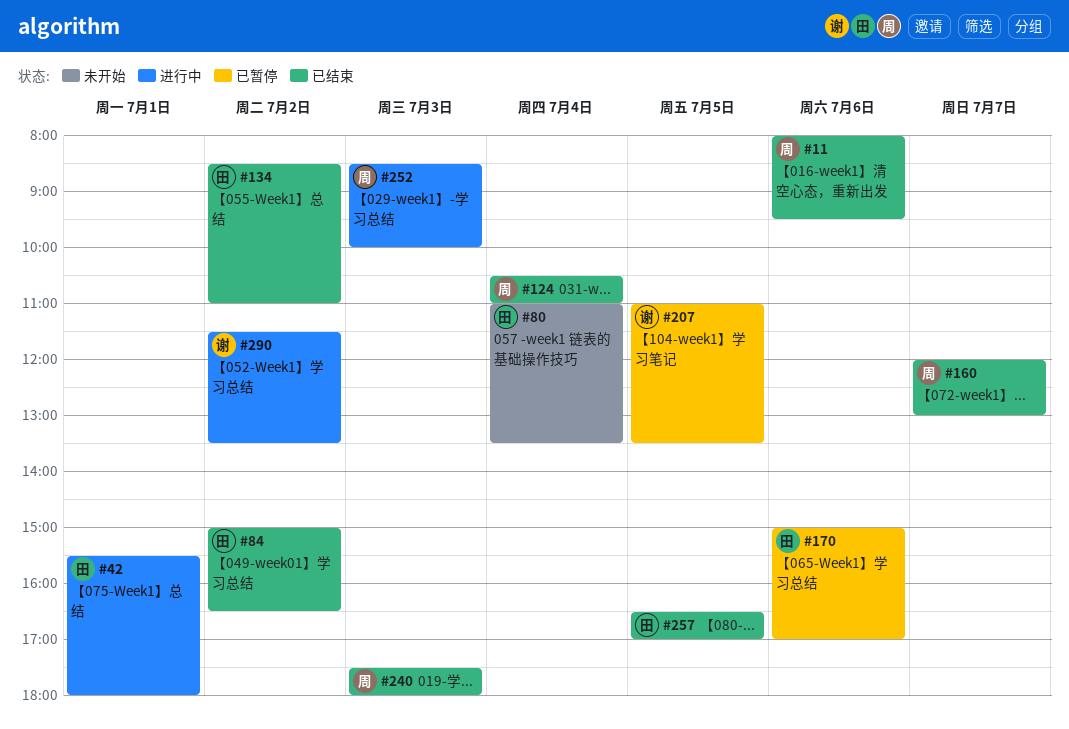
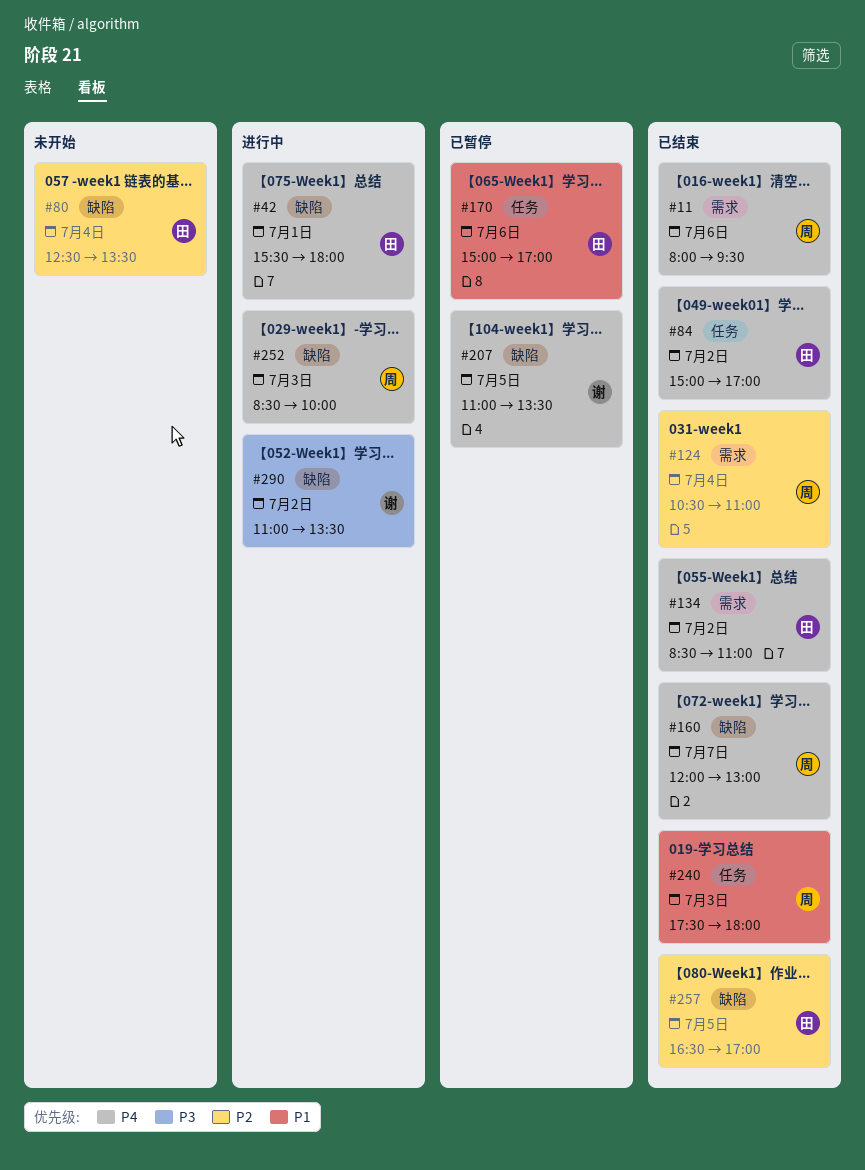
#80, begins: 11:00 -> 12:30
#84, ends: 16:30 -> 17:00
#290, begins: 11:30 -> 11:00

